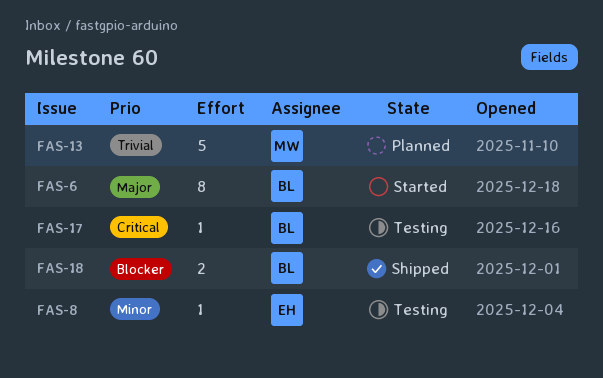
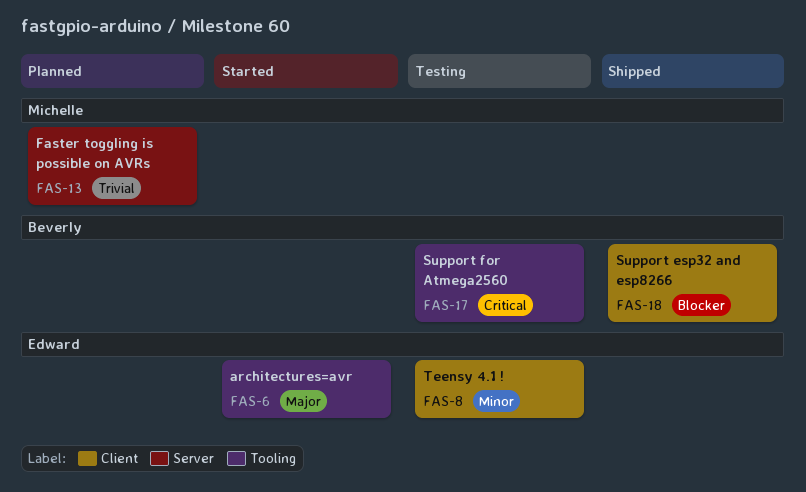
FAS-6, owner: Beverly -> Edward

